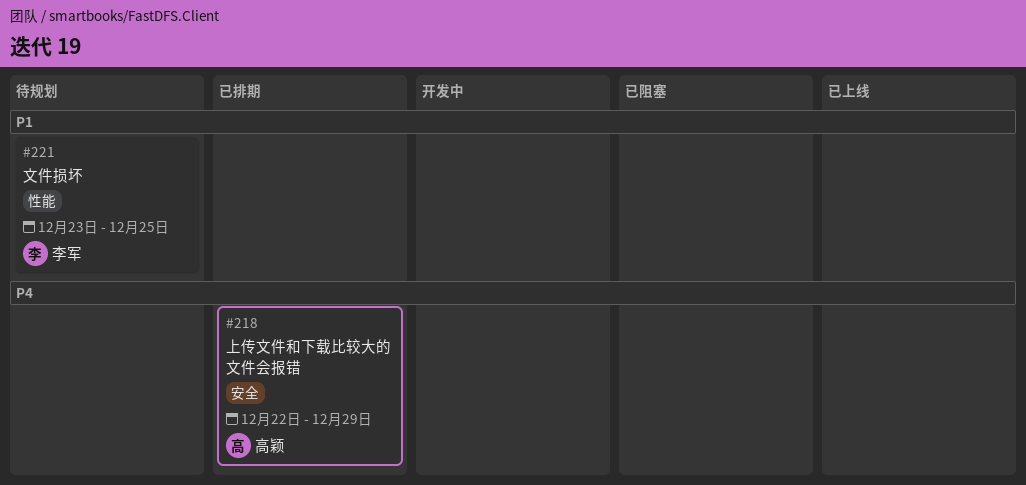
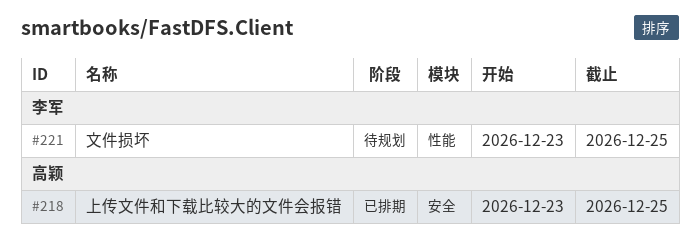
#218, start: Dec 22 -> Dec 23
#218, due: Dec 29 -> Dec 25

